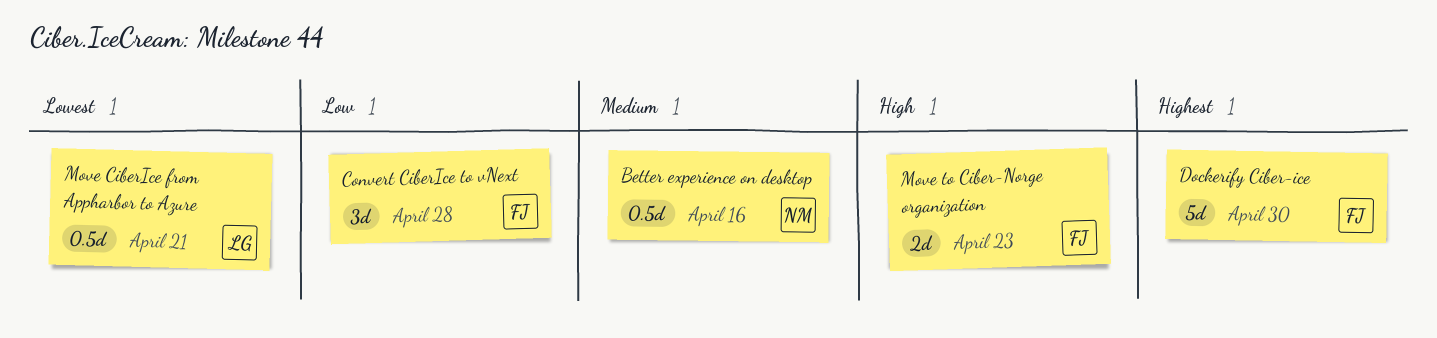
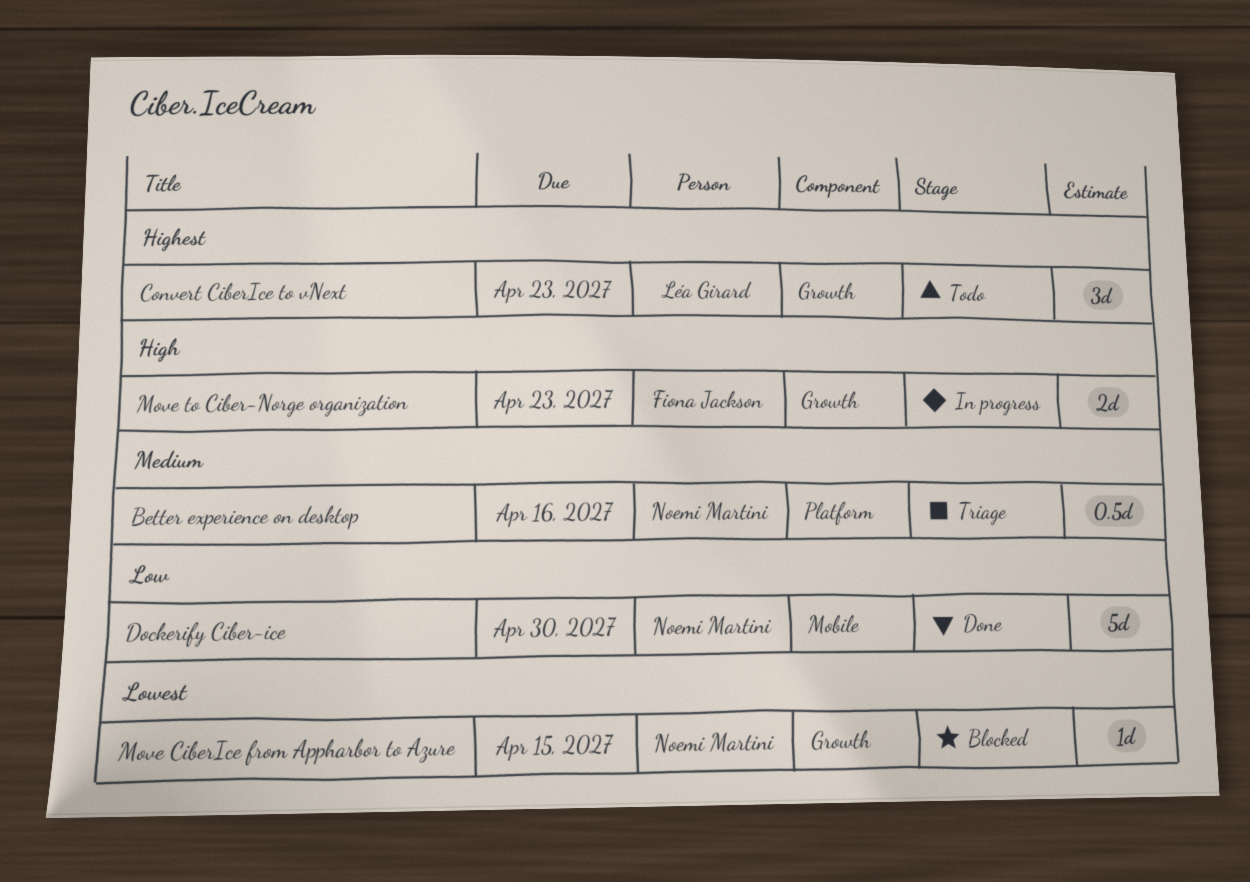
Convert CiberIce to vNext, owner: Fiona Jackson -> Léa Girard
Convert CiberIce to vNext, priority: Low -> Highest
Convert CiberIce to vNext, due: Apr 28 -> Apr 23
Dockerify Ciber-ice, owner: Fiona Jackson -> Noemi Martini
Dockerify Ciber-ice, priority: Highest -> Low
Move CiberIce from Appharbor to Azure, owner: Léa Girard -> Noemi Martini
Move CiberIce from Appharbor to Azure, estimate: 0.5d -> 1d
Move CiberIce from Appharbor to Azure, due: Apr 21 -> Apr 15

